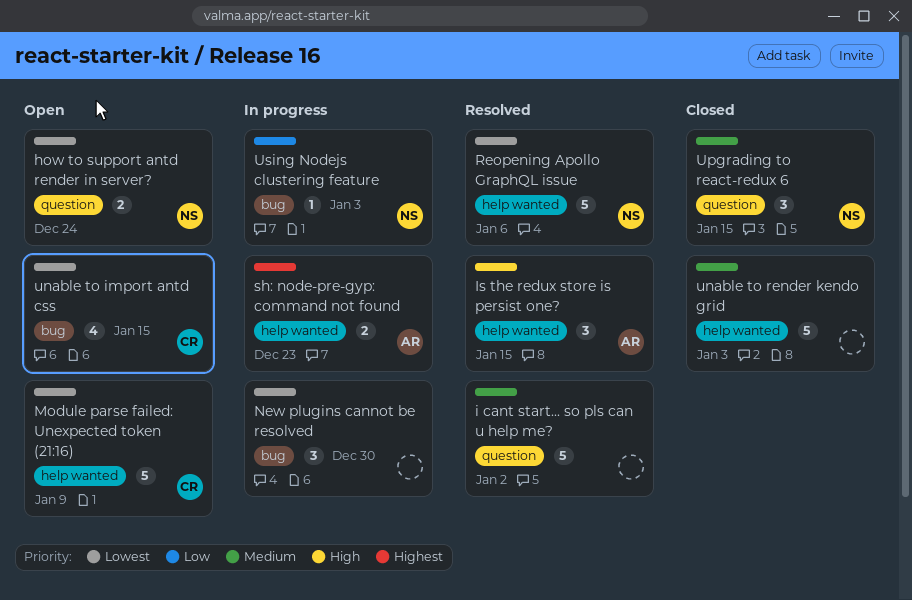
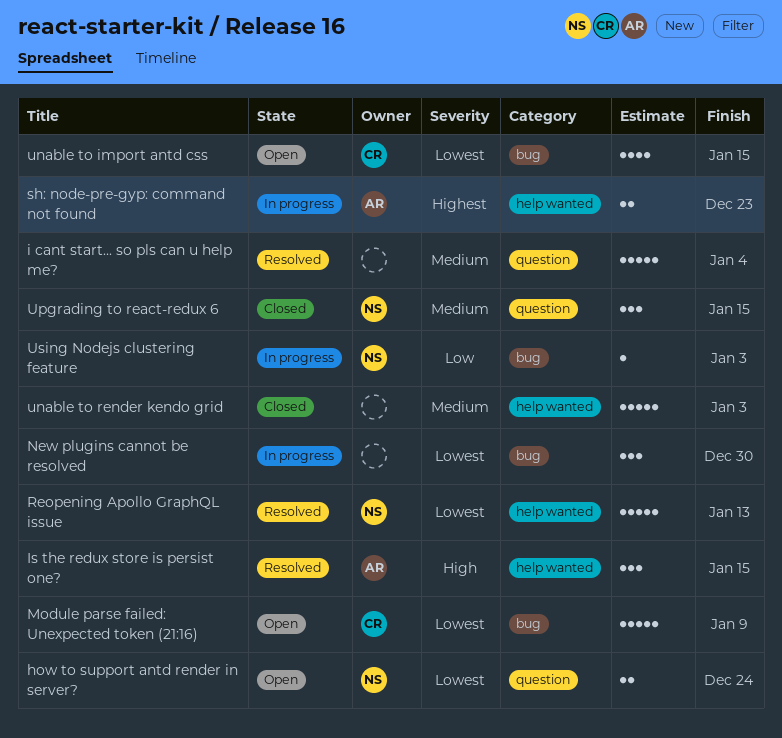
i cant start... so pls can u help me?, due: Jan 2 -> Jan 4
Module parse failed: Unexpected token (21:16), label: help wanted -> bug
Reopening Apollo GraphQL issue, due: Jan 6 -> Jan 13

